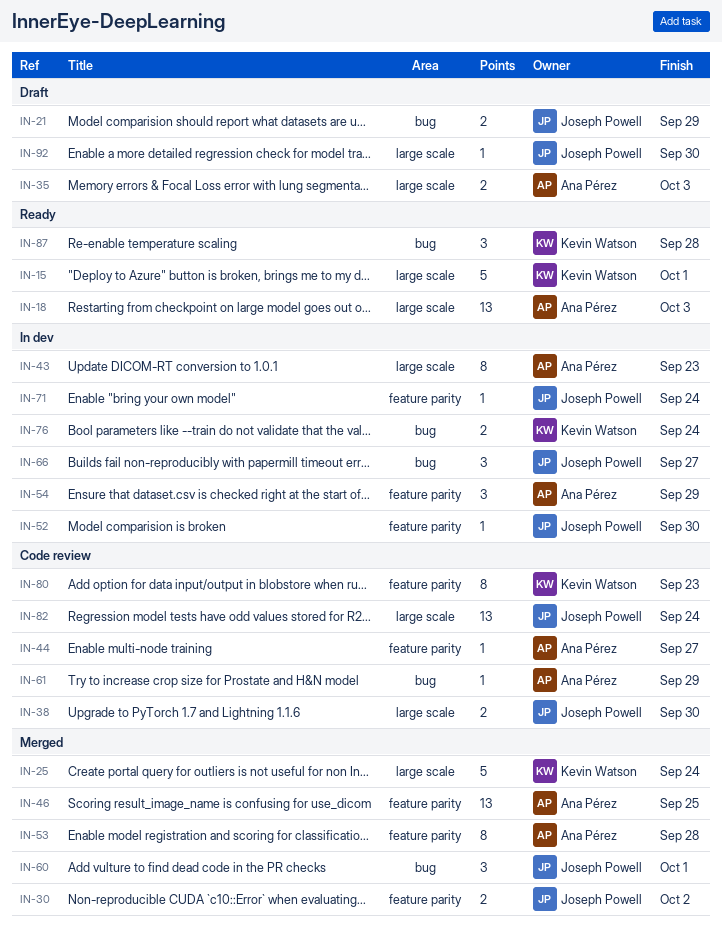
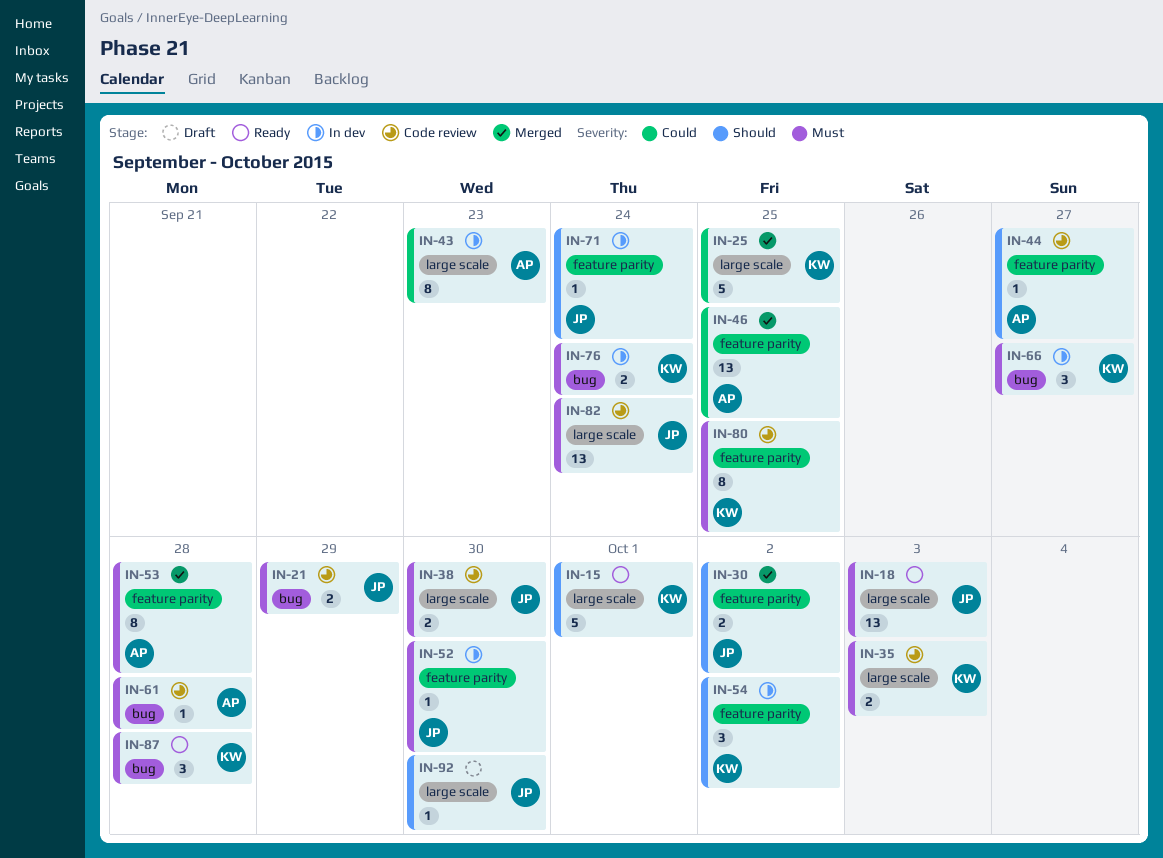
IN-18, owner: Ana Pérez -> Joseph Powell
IN-21, status: Draft -> Code review
IN-25, due: Sep 24 -> Sep 25
IN-35, status: Draft -> Code review
IN-35, owner: Ana Pérez -> Kevin Watson
IN-54, owner: Ana Pérez -> Kevin Watson
IN-54, due: Sep 29 -> Oct 2
IN-60: present -> none
IN-61, due: Sep 29 -> Sep 28
IN-66, owner: Joseph Powell -> Kevin Watson
IN-80, due: Sep 23 -> Sep 25

